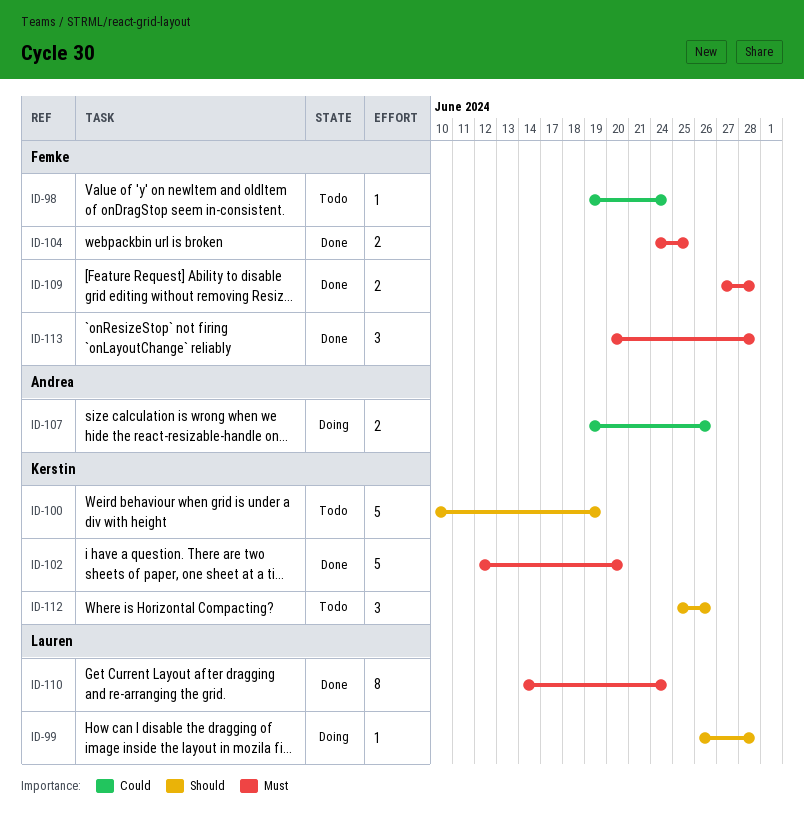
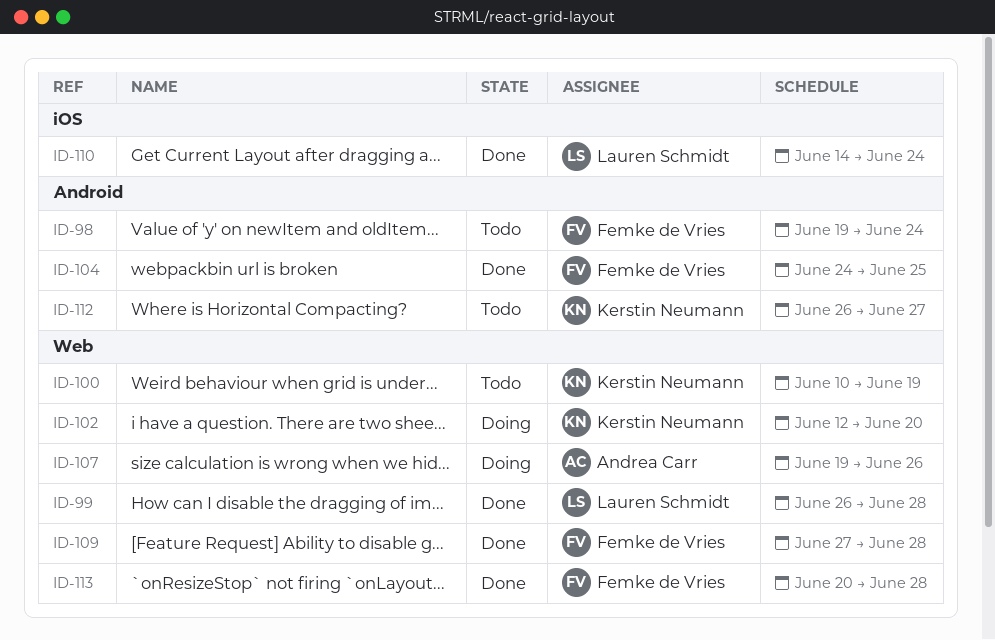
ID-99, status: Doing -> Done
ID-102, status: Done -> Doing
ID-112, start: Jun 25 -> Jun 26
ID-112, due: Jun 26 -> Jun 27

